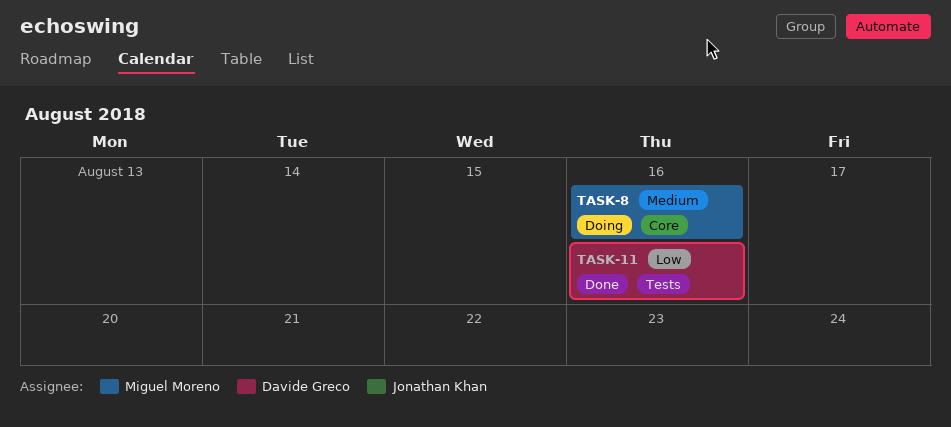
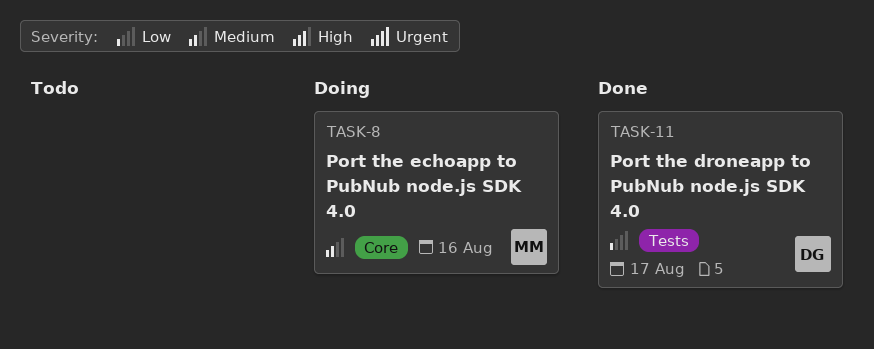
TASK-11, due: Aug 16 -> Aug 17

